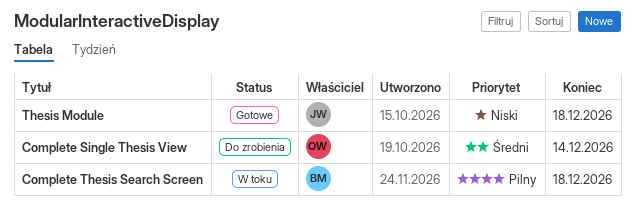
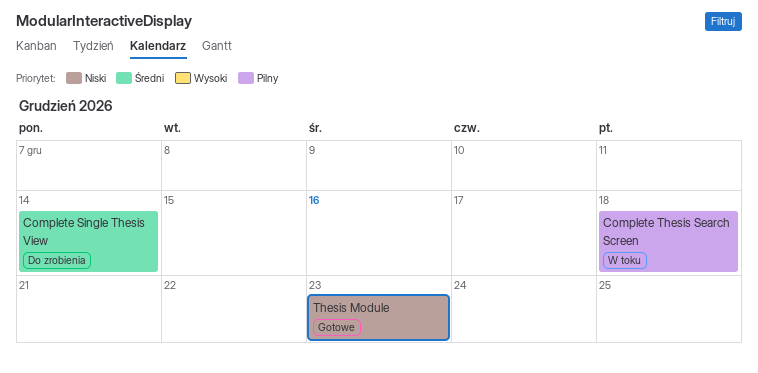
Thesis Module, due: Dec 18 -> Dec 23

